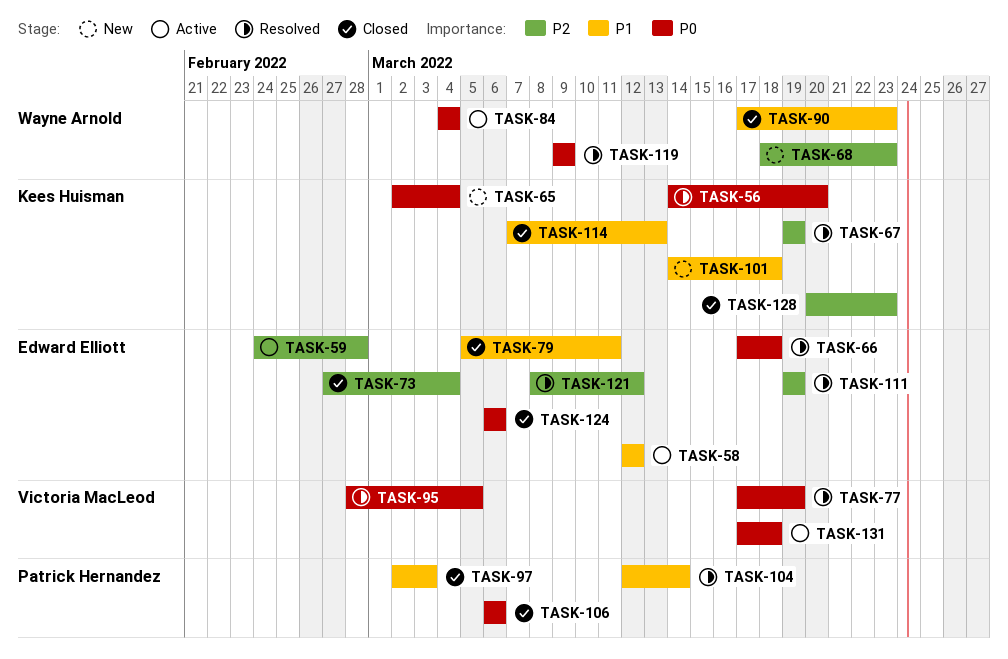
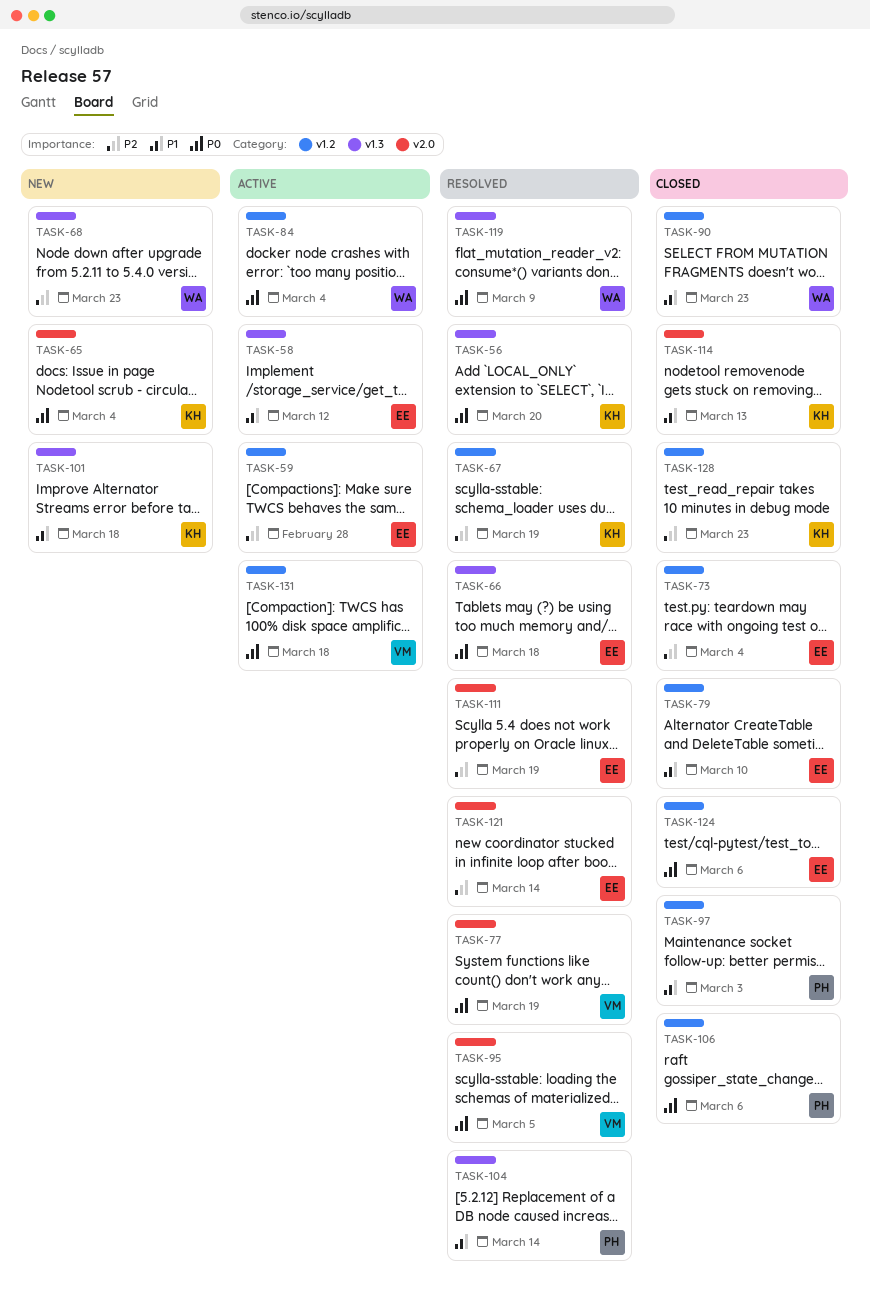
TASK-79, due: Mar 11 -> Mar 10
TASK-121, due: Mar 12 -> Mar 14

